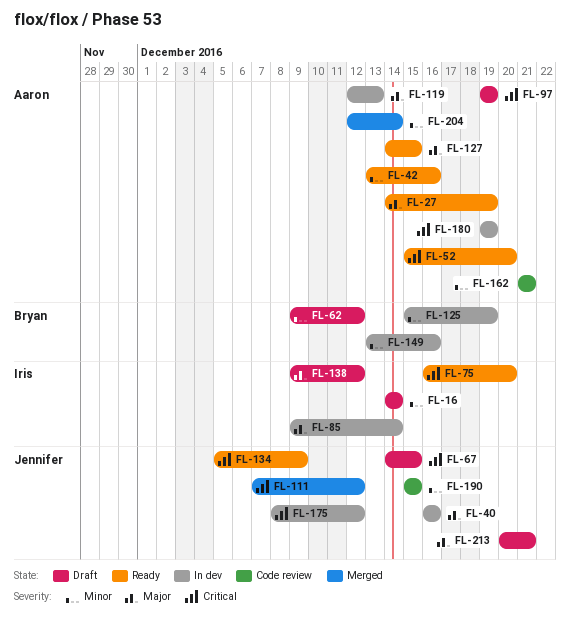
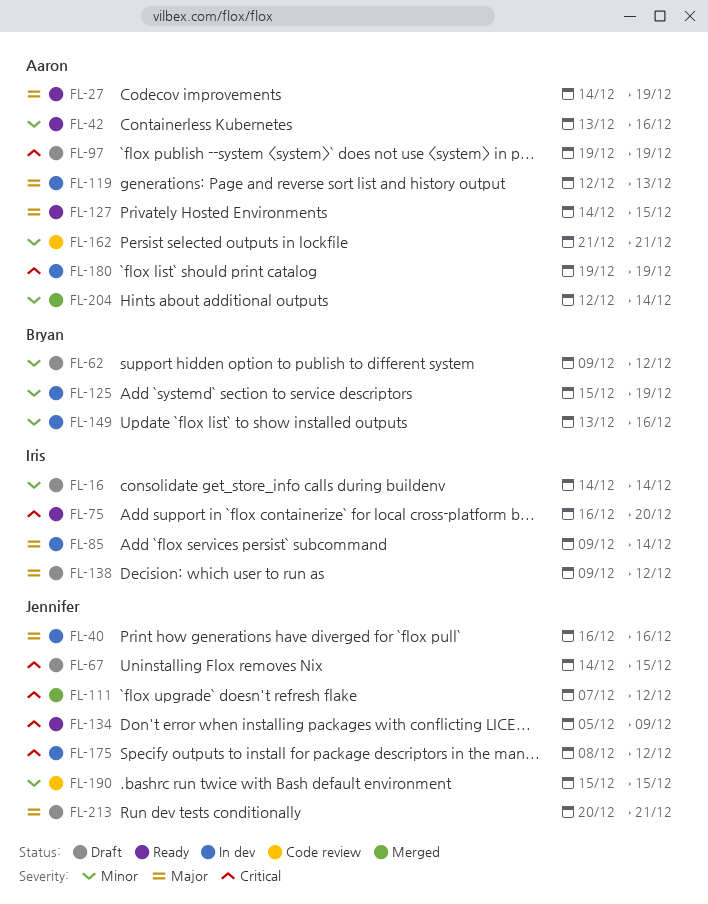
FL-52: present -> none

